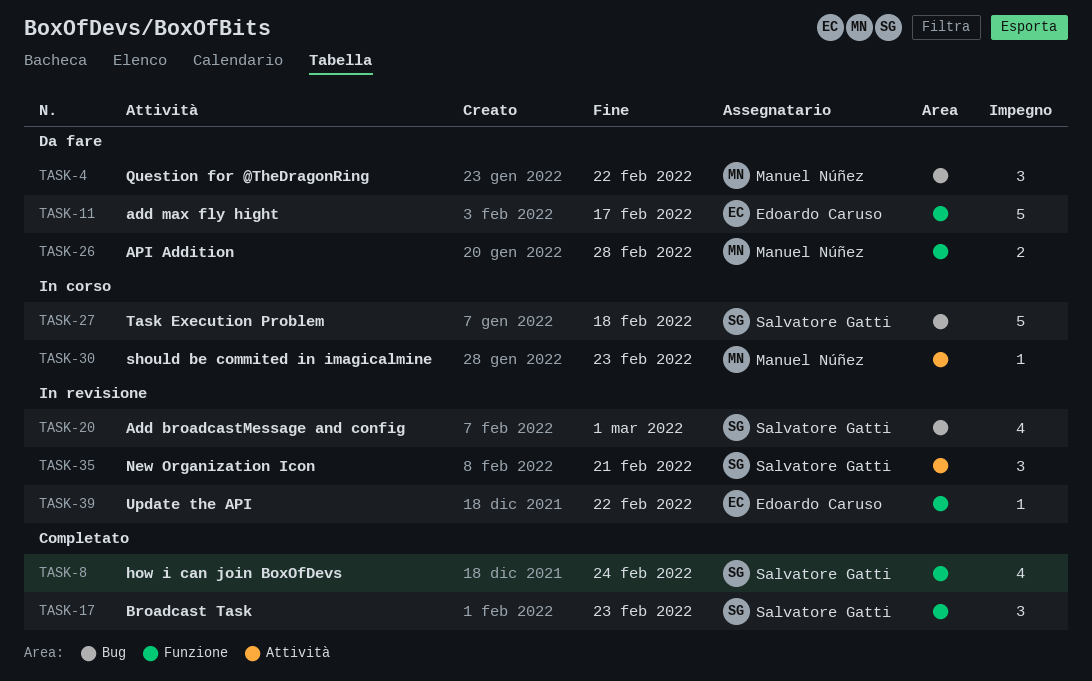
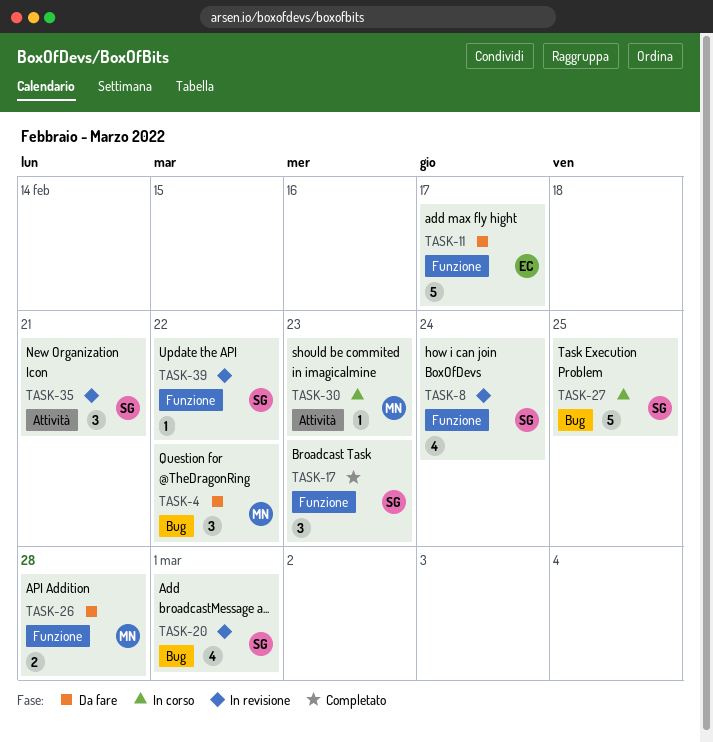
TASK-8, status: Completato -> In revisione
TASK-27, due: Feb 18 -> Feb 25
TASK-39, owner: Edoardo Caruso -> Salvatore Gatti

